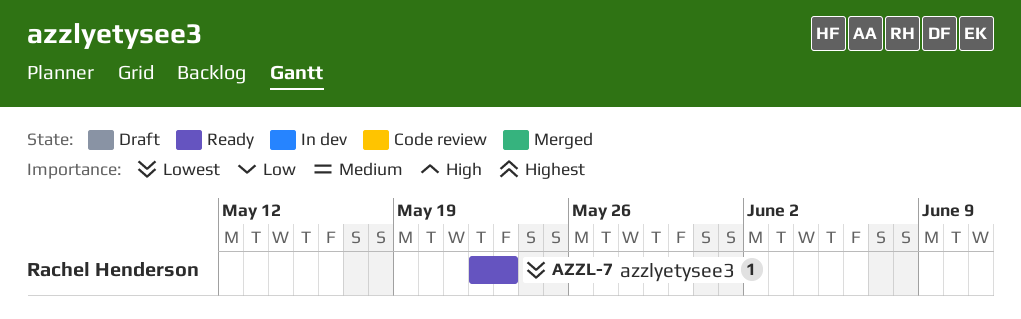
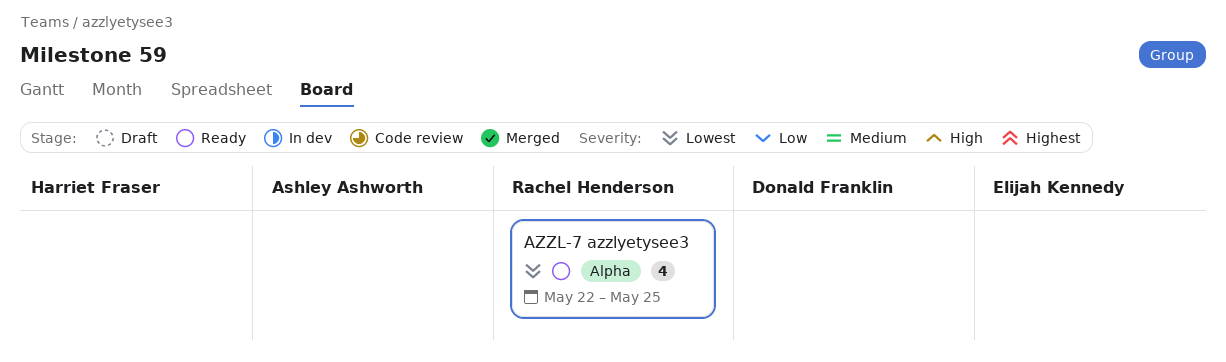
AZZL-7, estimate: 1 -> 4
AZZL-7, due: May 23 -> May 25

